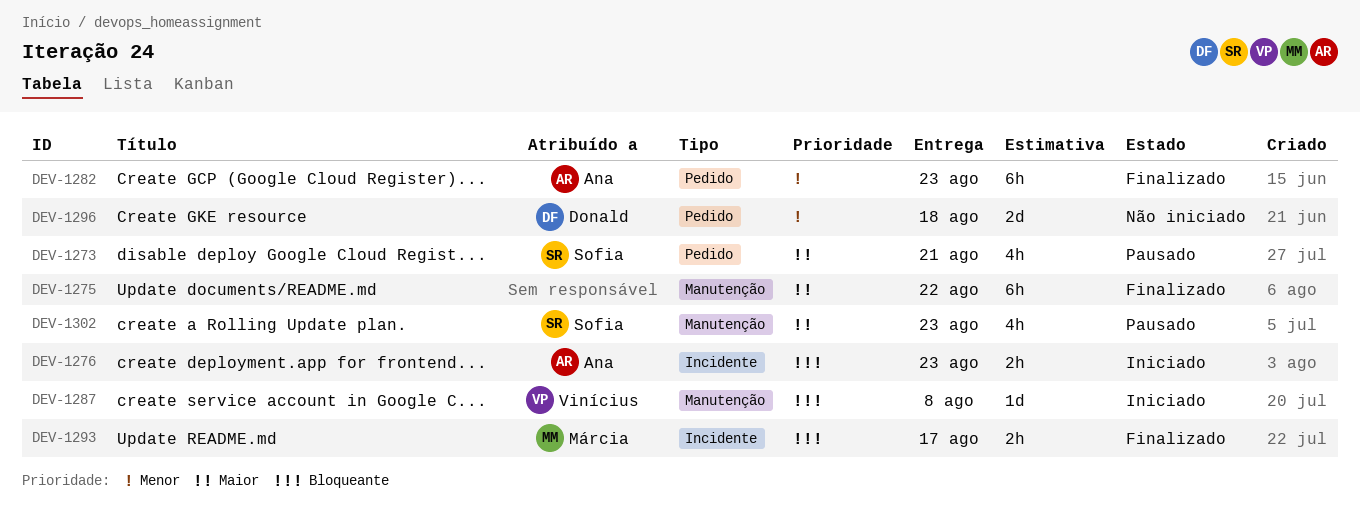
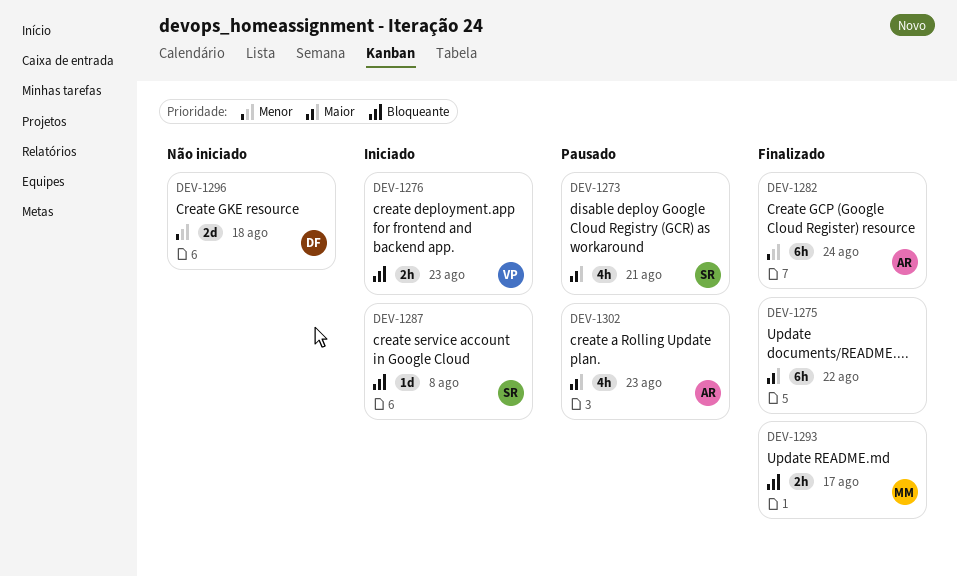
DEV-1276, owner: Ana -> Vinícius
DEV-1282, due: Aug 23 -> Aug 24
DEV-1287, owner: Vinícius -> Sofia
DEV-1302, owner: Sofia -> Ana

